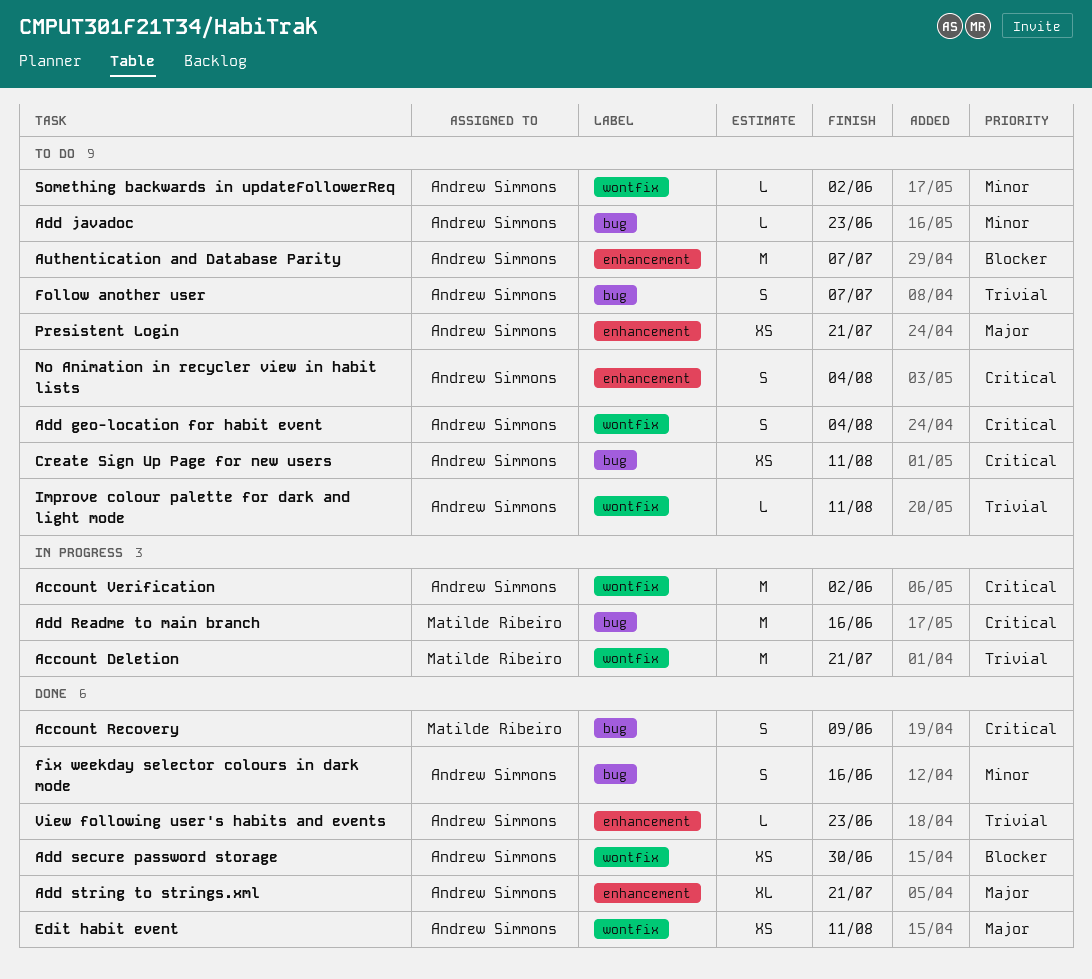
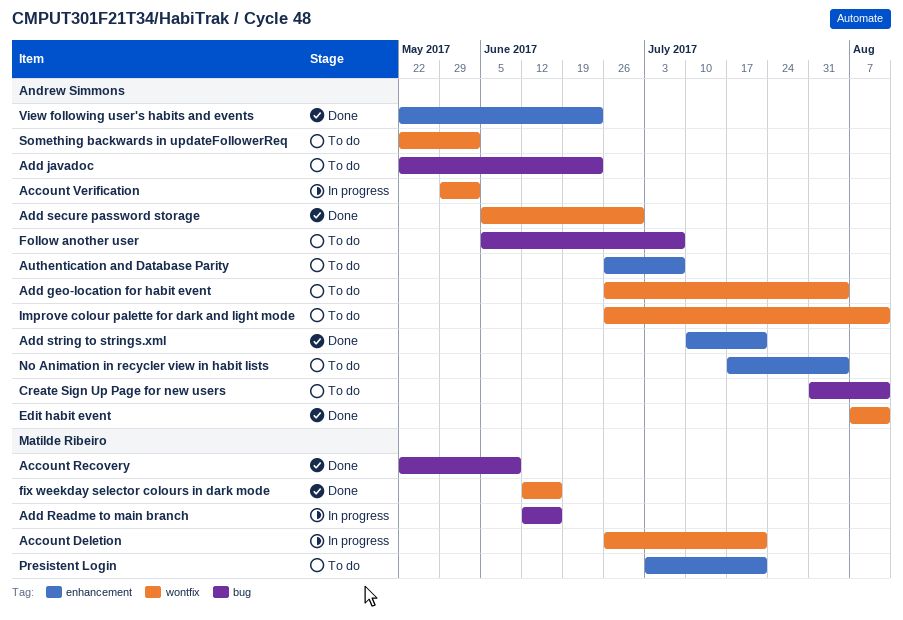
fix weekday selector colours in dark mode, owner: Andrew Simmons -> Matilde Ribeiro
fix weekday selector colours in dark mode, label: bug -> wontfix
Presistent Login, owner: Andrew Simmons -> Matilde Ribeiro

